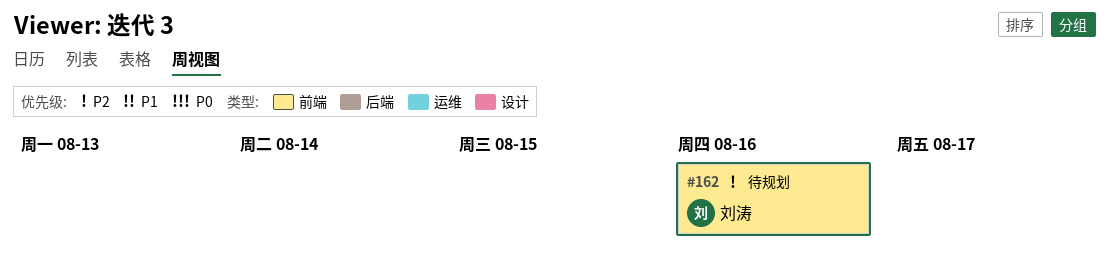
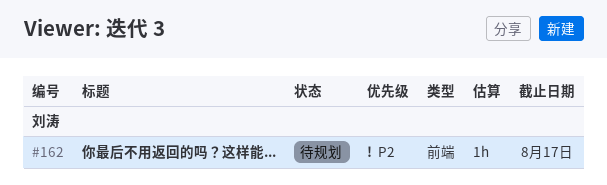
#162, due: Aug 16 -> Aug 17

